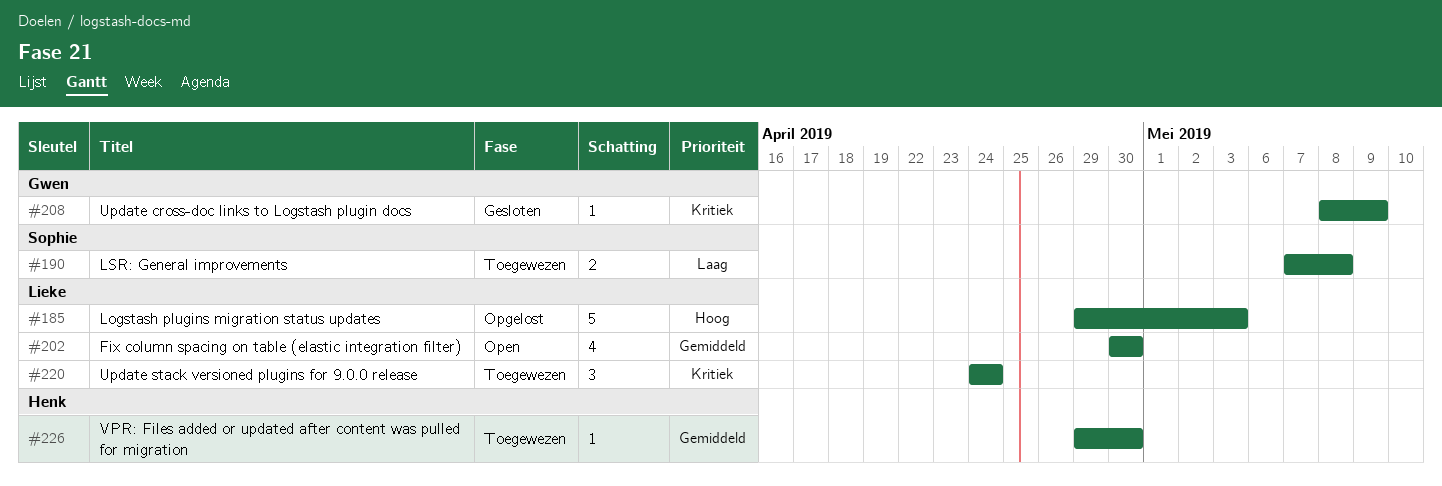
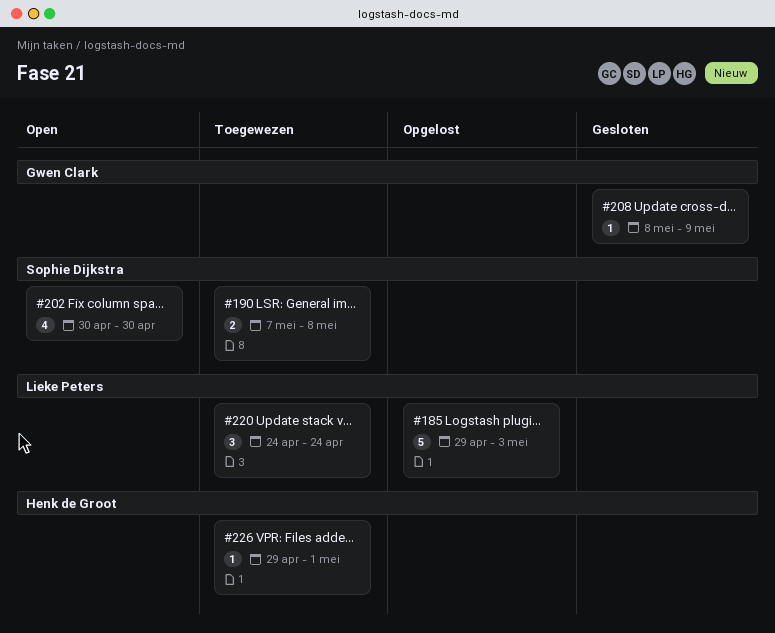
#202, owner: Lieke Peters -> Sophie Dijkstra
#226, due: Apr 30 -> May 1

